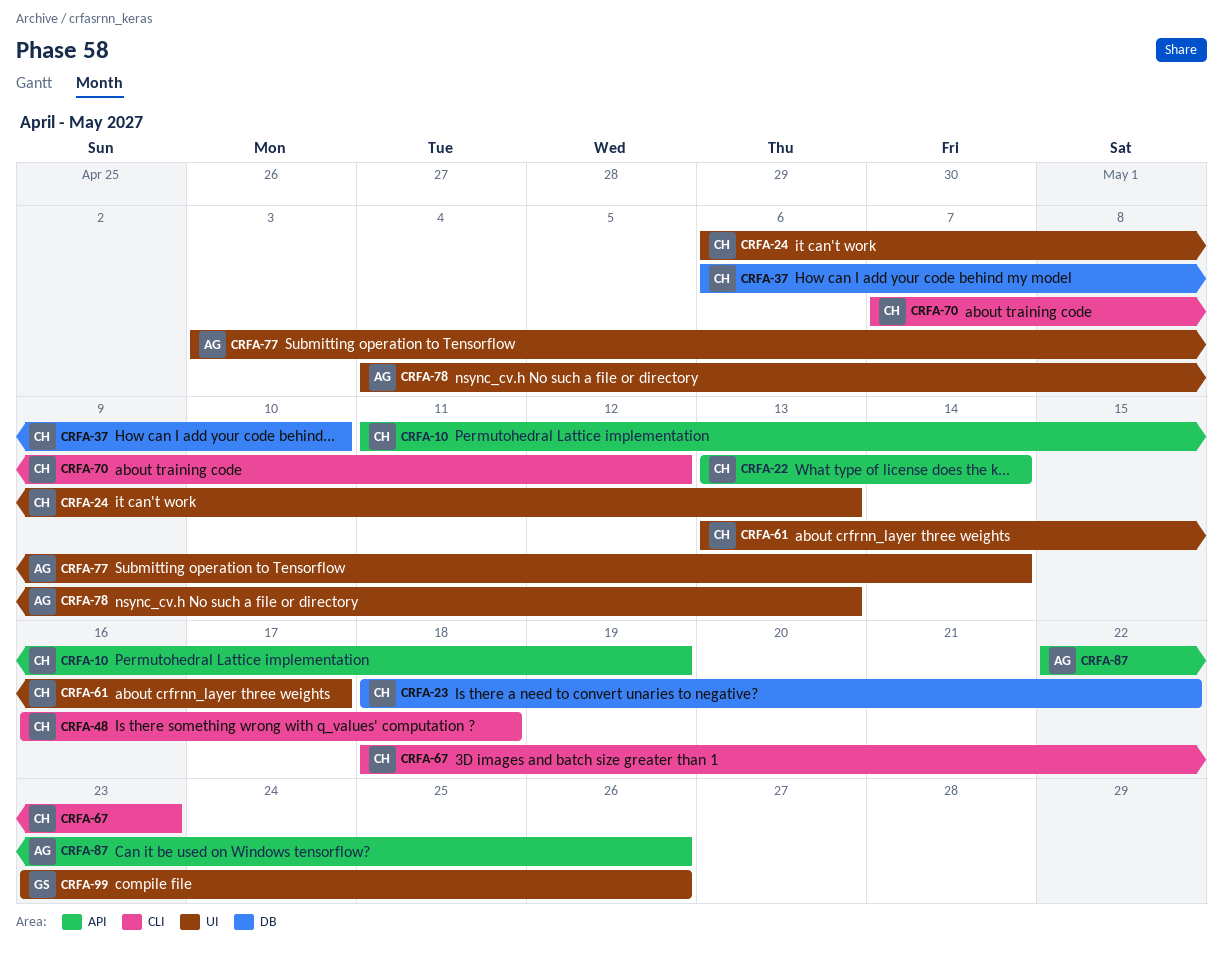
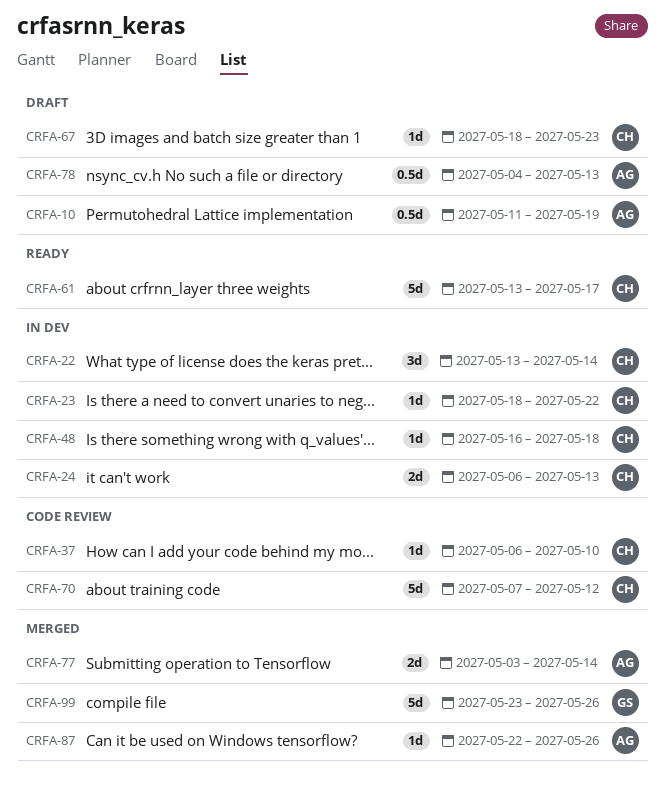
CRFA-10, owner: CH -> AG

